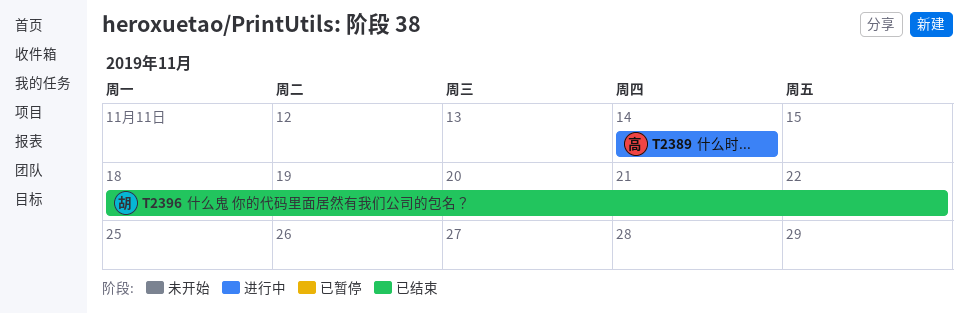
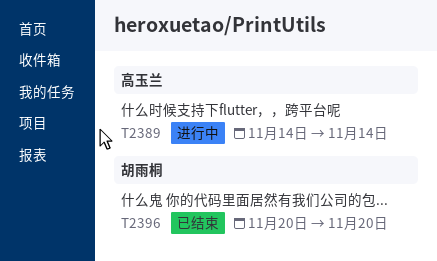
T2396, start: Nov 18 -> Nov 20
T2396, due: Nov 22 -> Nov 20

